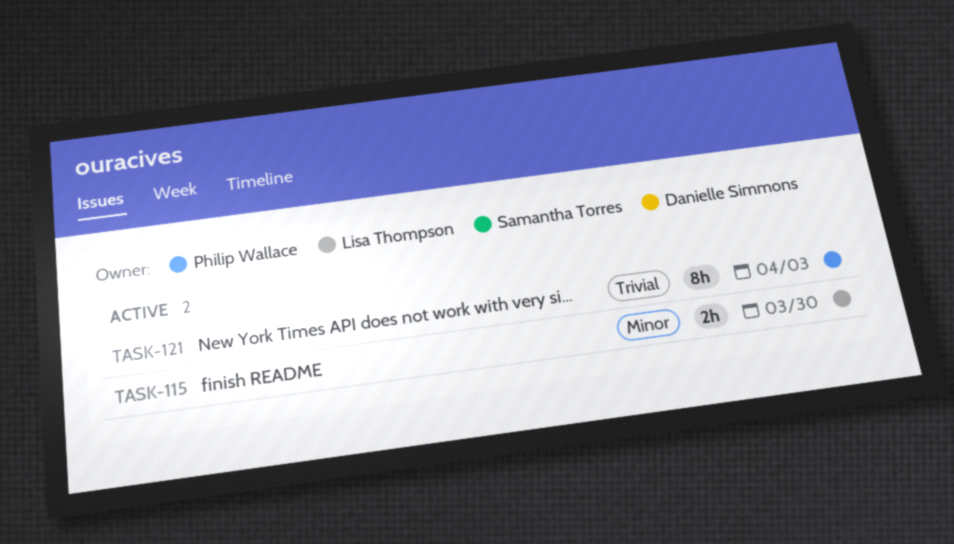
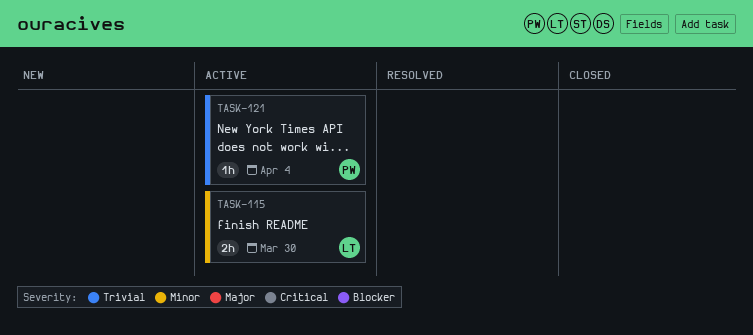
TASK-121, estimate: 8h -> 1h
TASK-121, due: Apr 3 -> Apr 4

